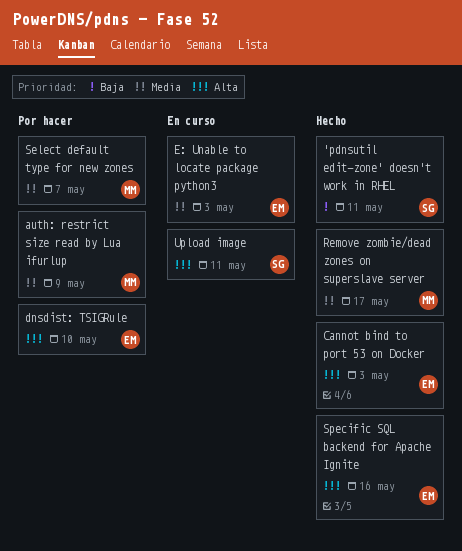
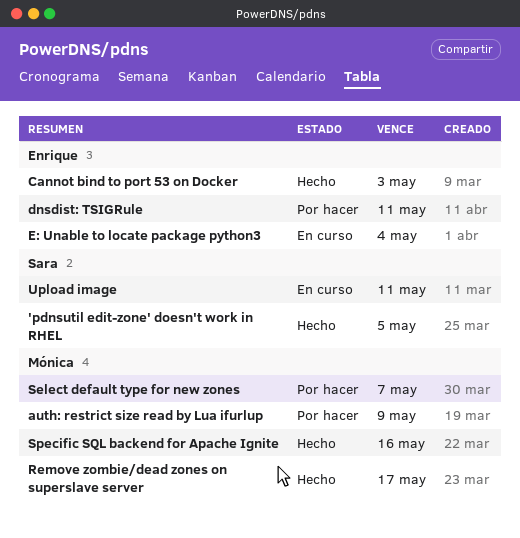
'pdnsutil edit-zone' doesn't work in RHEL, due: May 11 -> May 5
dnsdist: TSIGRule, due: May 10 -> May 11
E: Unable to locate package python3, due: May 3 -> May 4
Specific SQL backend for Apache Ignite, owner: Enrique -> Mónica

